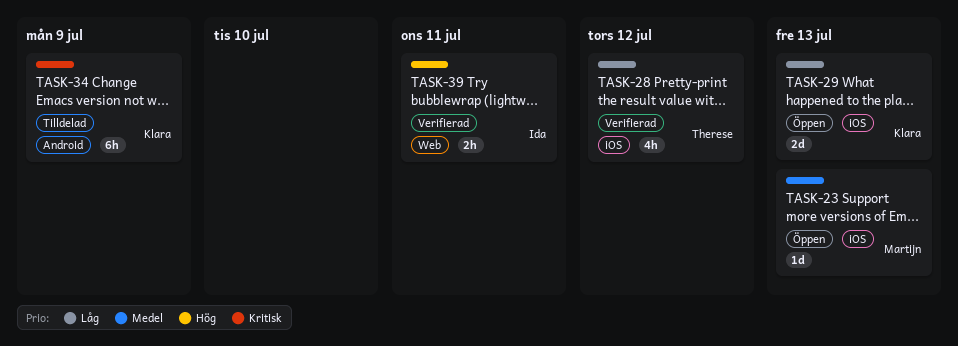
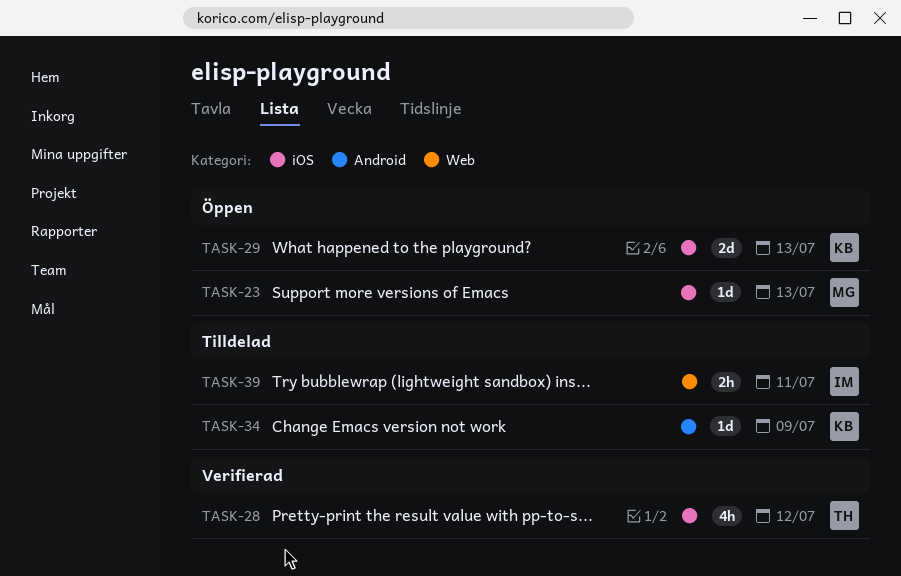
TASK-34, estimate: 6h -> 1d
TASK-39, status: Verifierad -> Tilldelad

